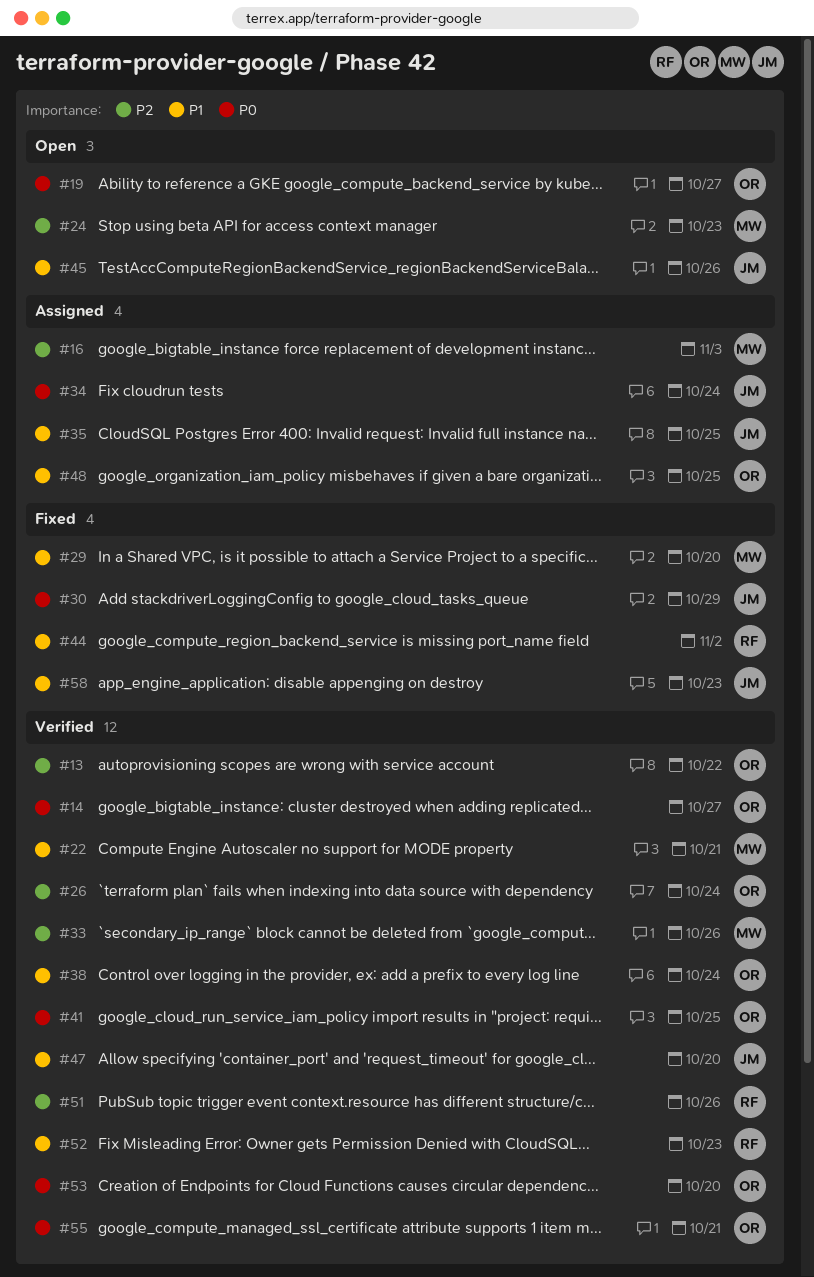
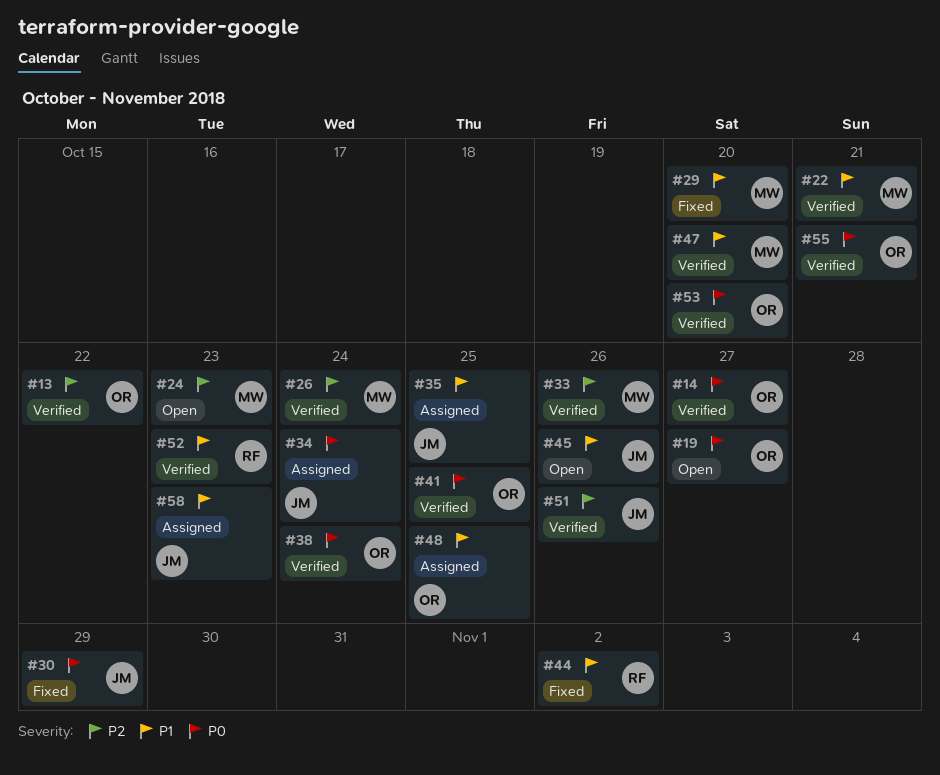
#16: present -> none
#26, owner: OR -> MW
#38, priority: P1 -> P0
#47, owner: JM -> MW
#51, owner: RF -> JM
#58, status: Fixed -> Assigned

